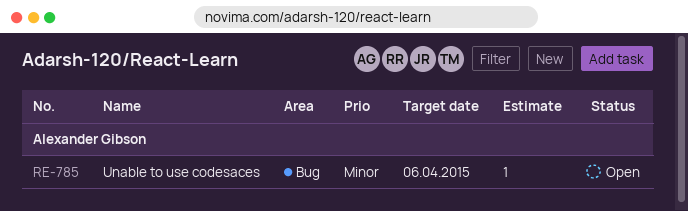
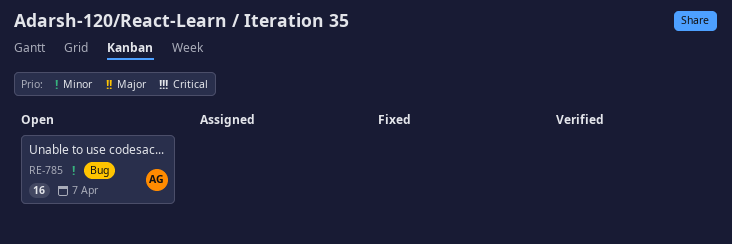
RE-785, estimate: 1 -> 16
RE-785, due: Apr 6 -> Apr 7

